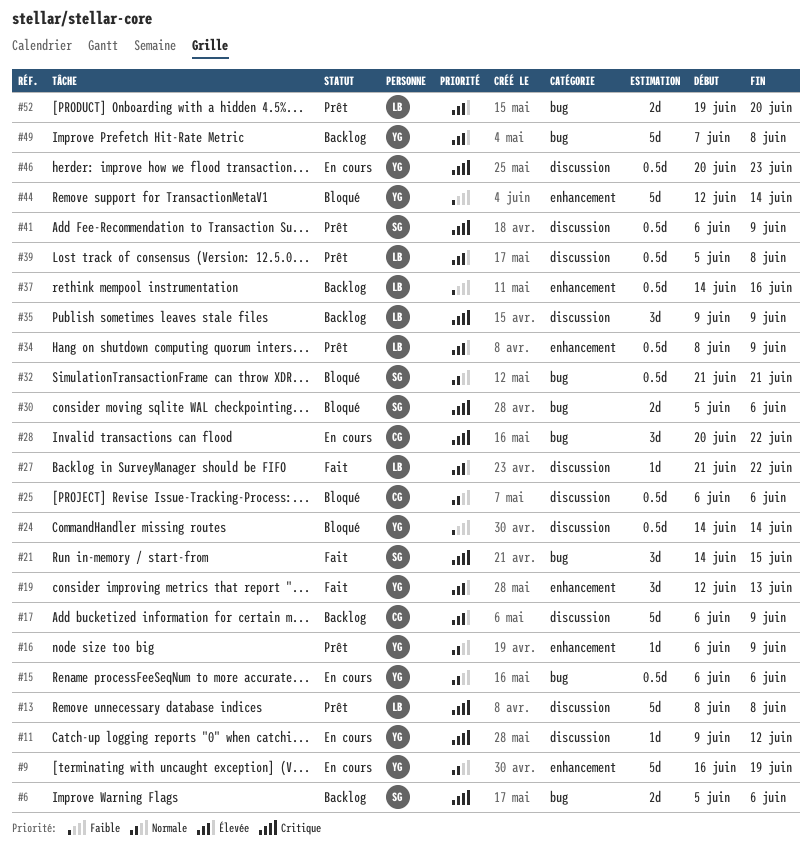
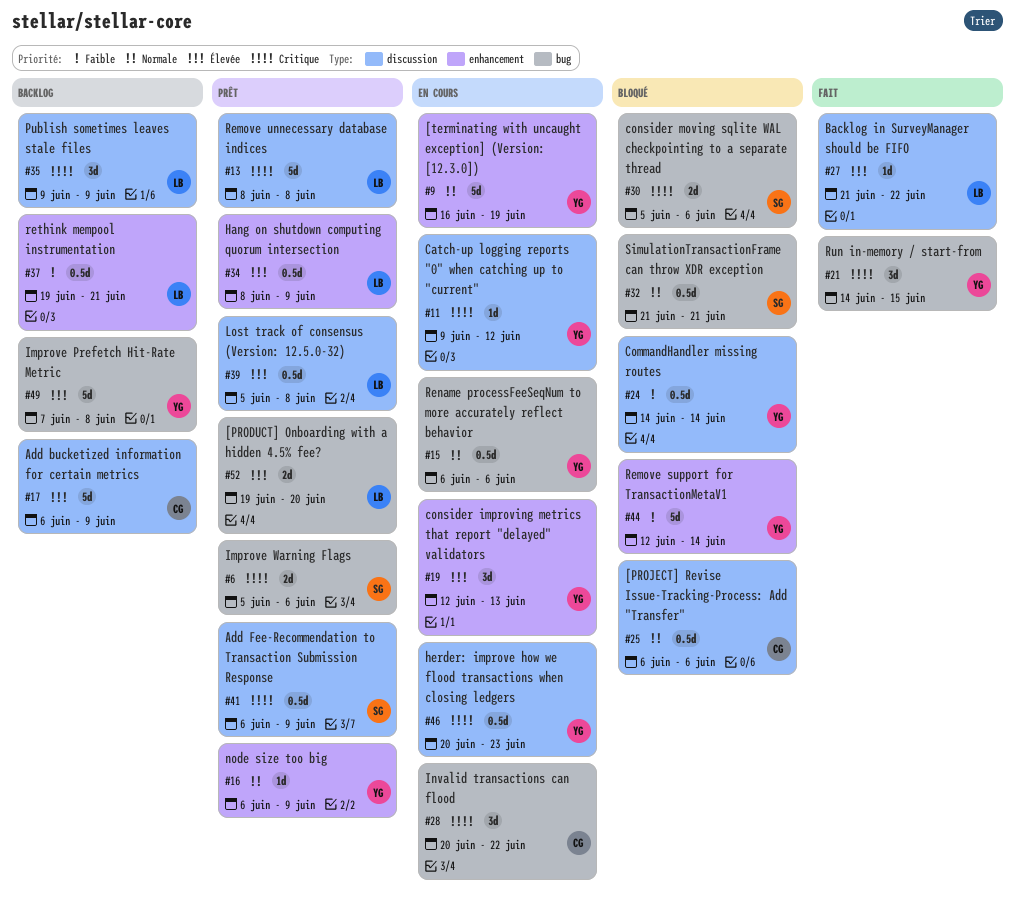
#6, status: Backlog -> Prêt
#19, status: Fait -> En cours
#21, owner: SG -> YG
#37, start: Jun 14 -> Jun 19
#37, due: Jun 16 -> Jun 21

